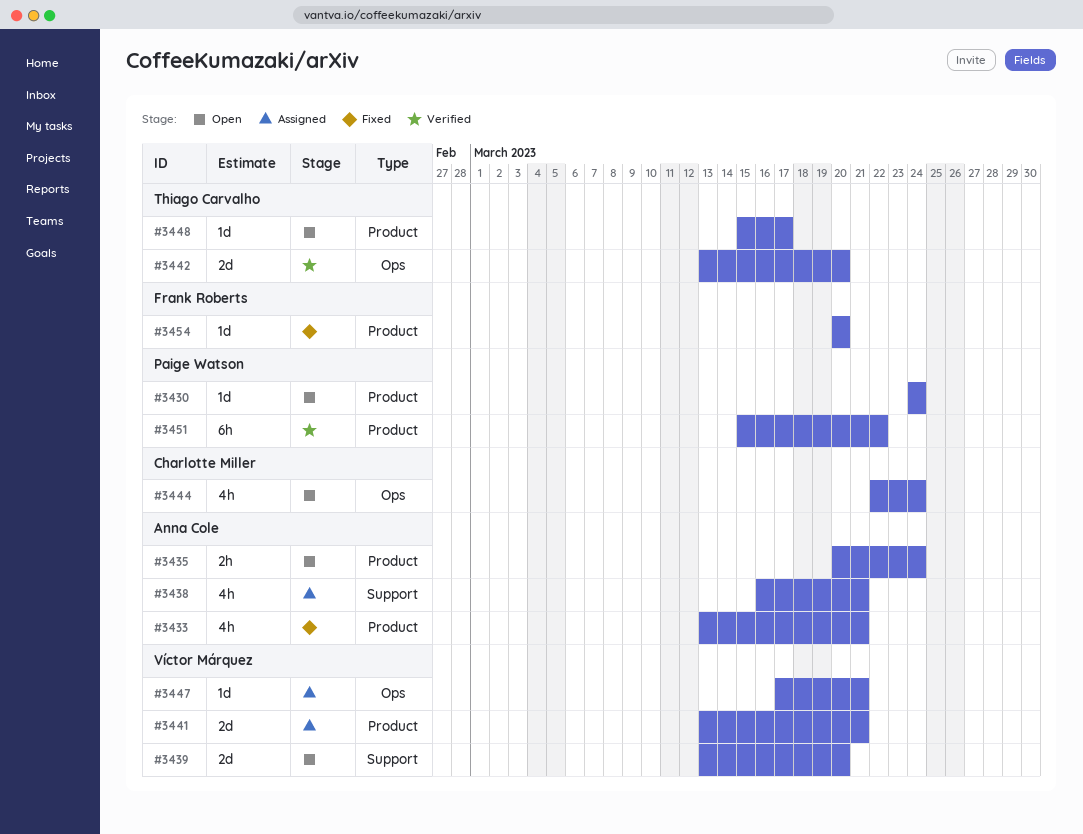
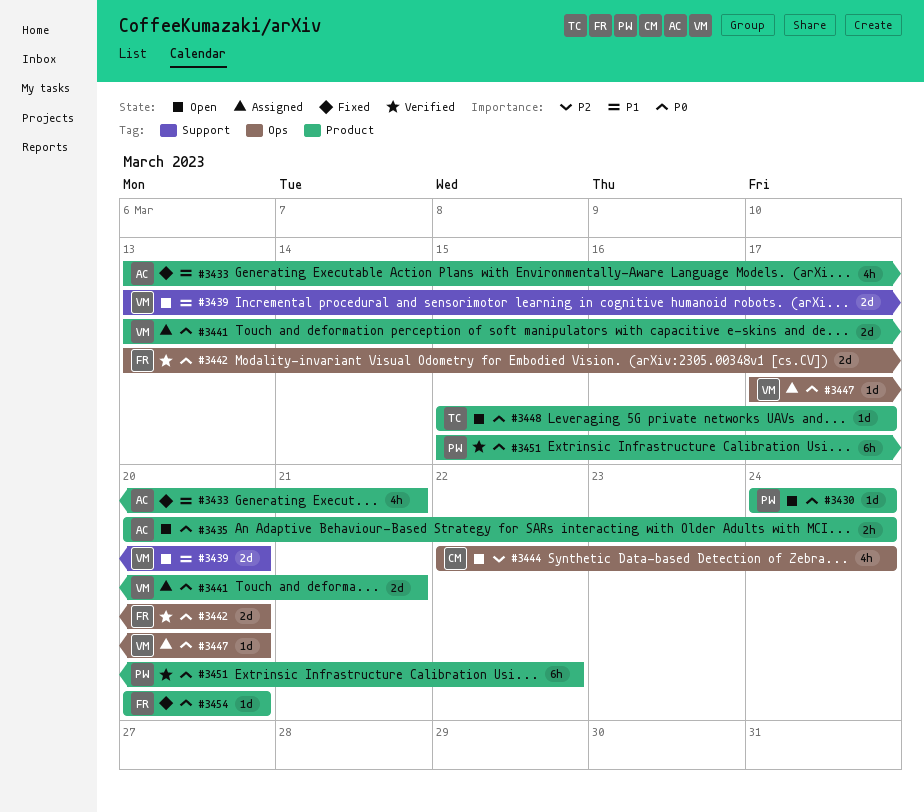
#3438: present -> none
#3442, owner: Thiago Carvalho -> Frank Roberts
#3447, due: Mar 21 -> Mar 20

